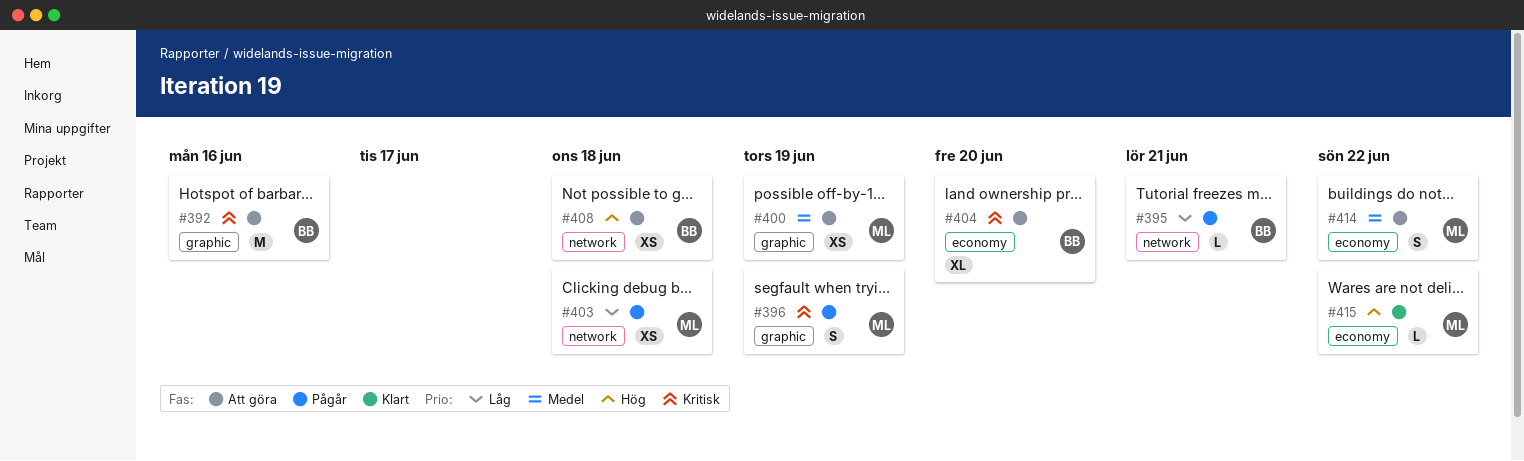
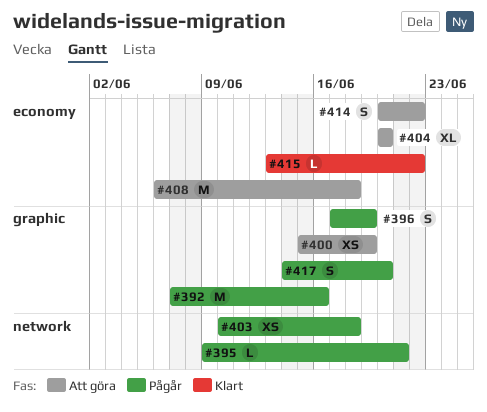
#392, status: Att göra -> Pågår
#408, label: network -> economy
#408, estimate: XS -> M
#417: none -> present

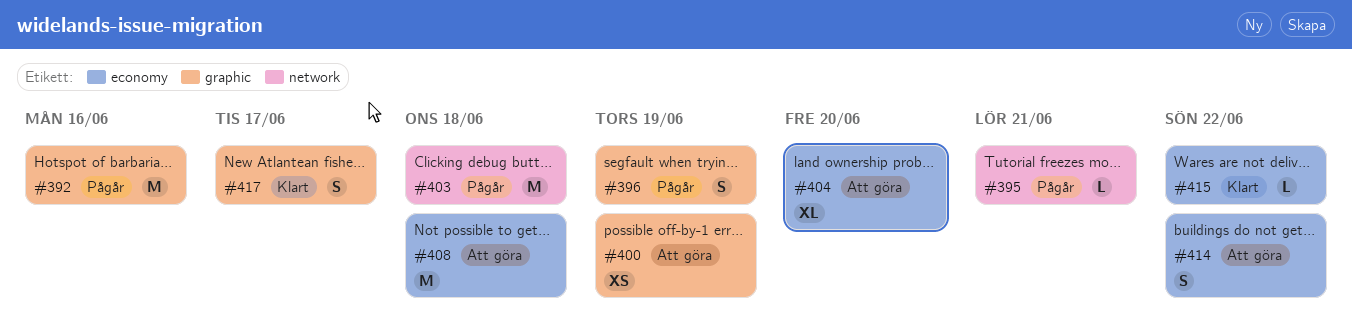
#403, estimate: XS -> M
#417, status: Pågår -> Klart
#417, due: Jun 20 -> Jun 17

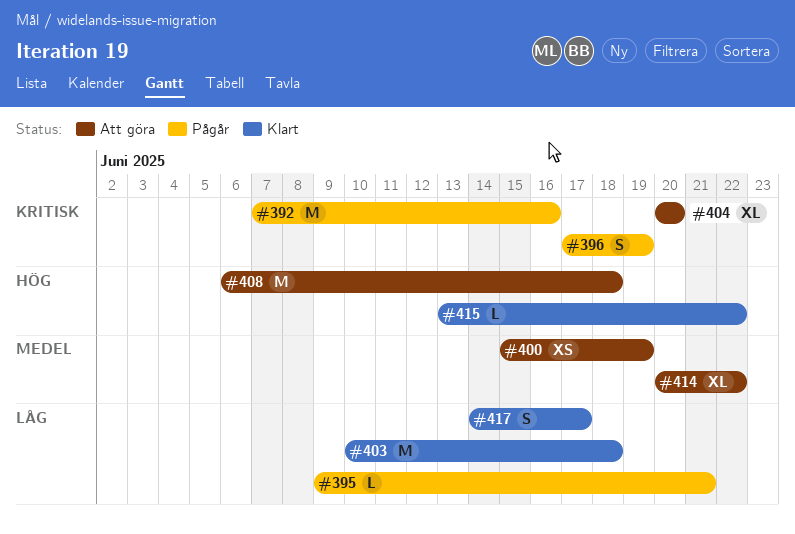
#403, status: Pågår -> Klart
#414, estimate: S -> XL

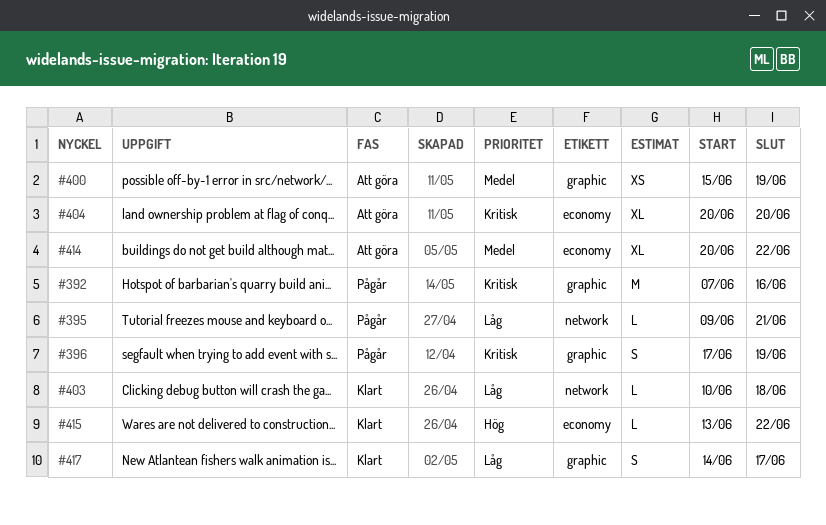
#403, estimate: M -> L
#408: present -> none

